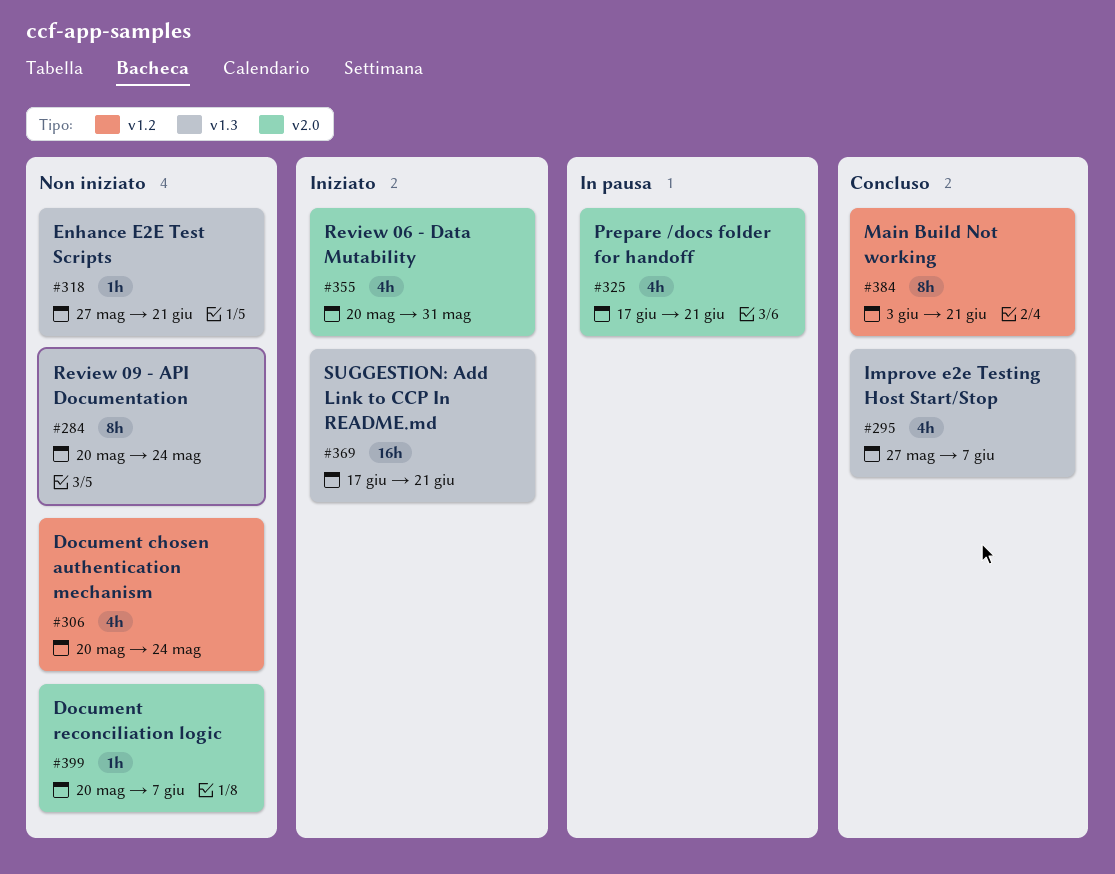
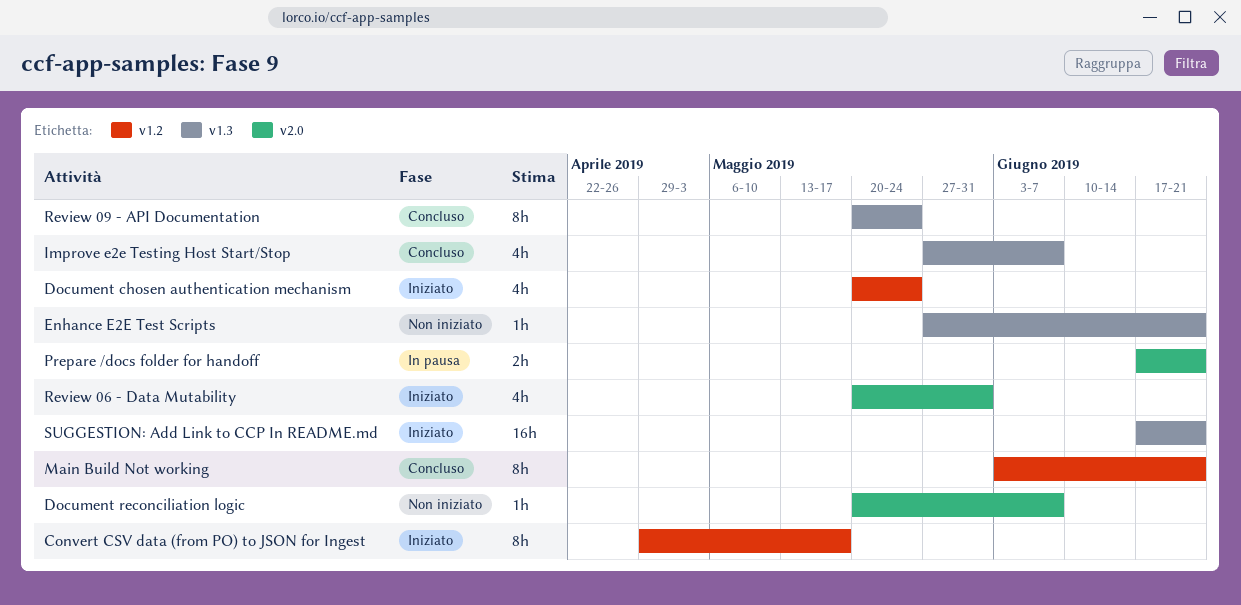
Convert CSV data (from PO) to JSON for Ingest: none -> present
Document chosen authentication mechanism, status: Non iniziato -> Iniziato
Prepare /docs folder for handoff, estimate: 4h -> 2h
Review 09 - API Documentation, status: Non iniziato -> Concluso

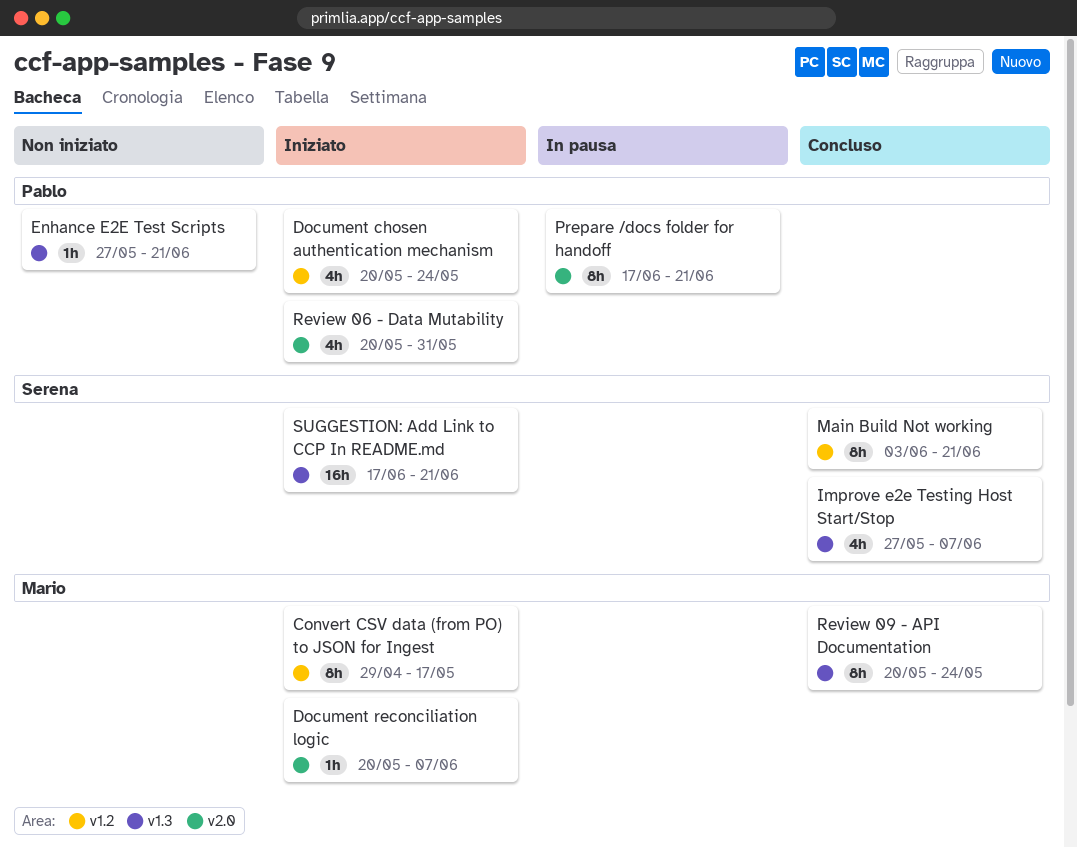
Document reconciliation logic, status: Non iniziato -> Iniziato
Prepare /docs folder for handoff, estimate: 2h -> 8h

